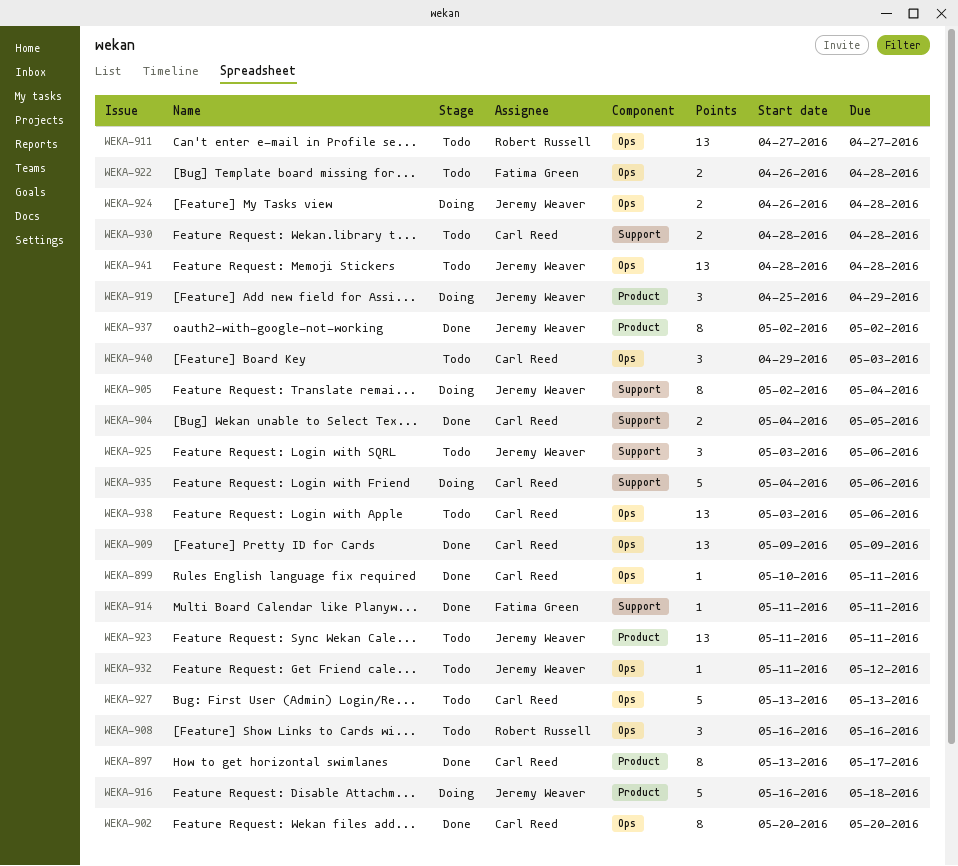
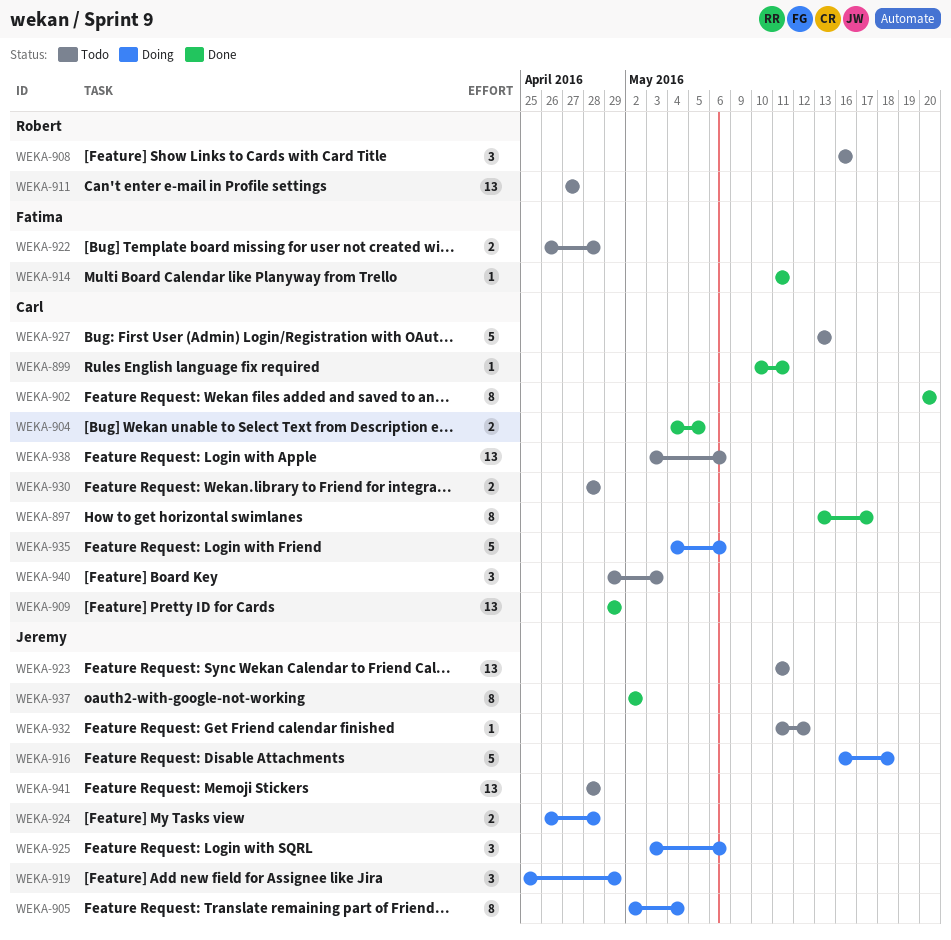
WEKA-909, start: May 9 -> Apr 29
WEKA-909, due: May 9 -> Apr 29
WEKA-925, status: Todo -> Doing

